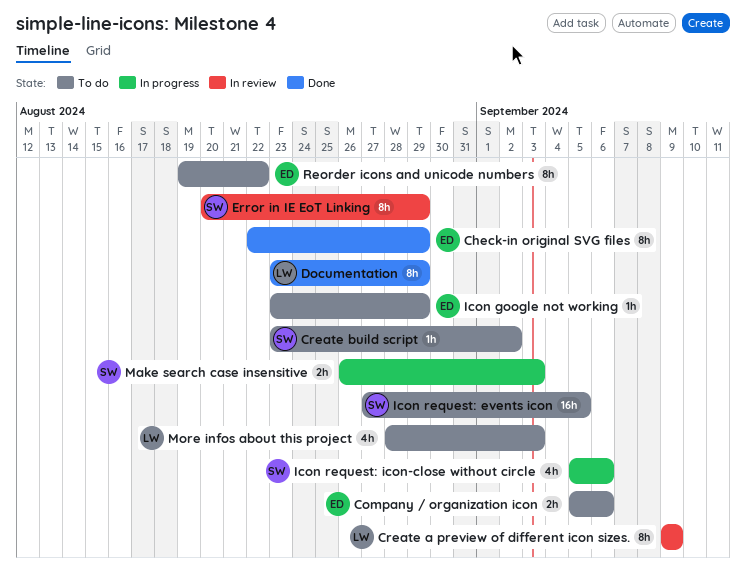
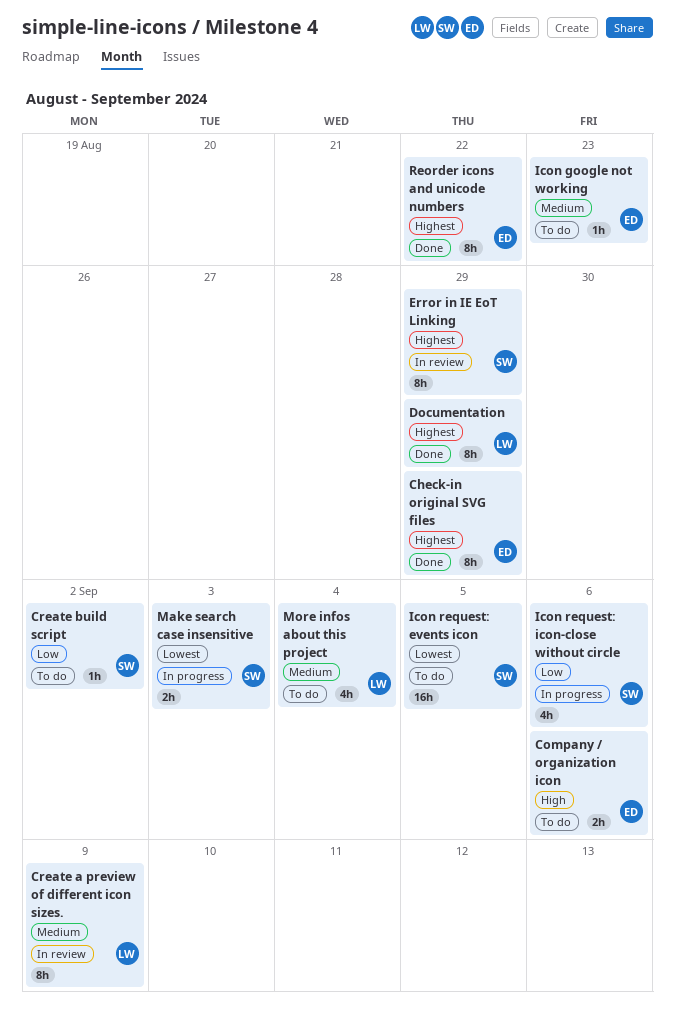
Icon google not working, due: Aug 29 -> Aug 23
More infos about this project, due: Sep 3 -> Sep 4
Reorder icons and unicode numbers, status: To do -> Done

